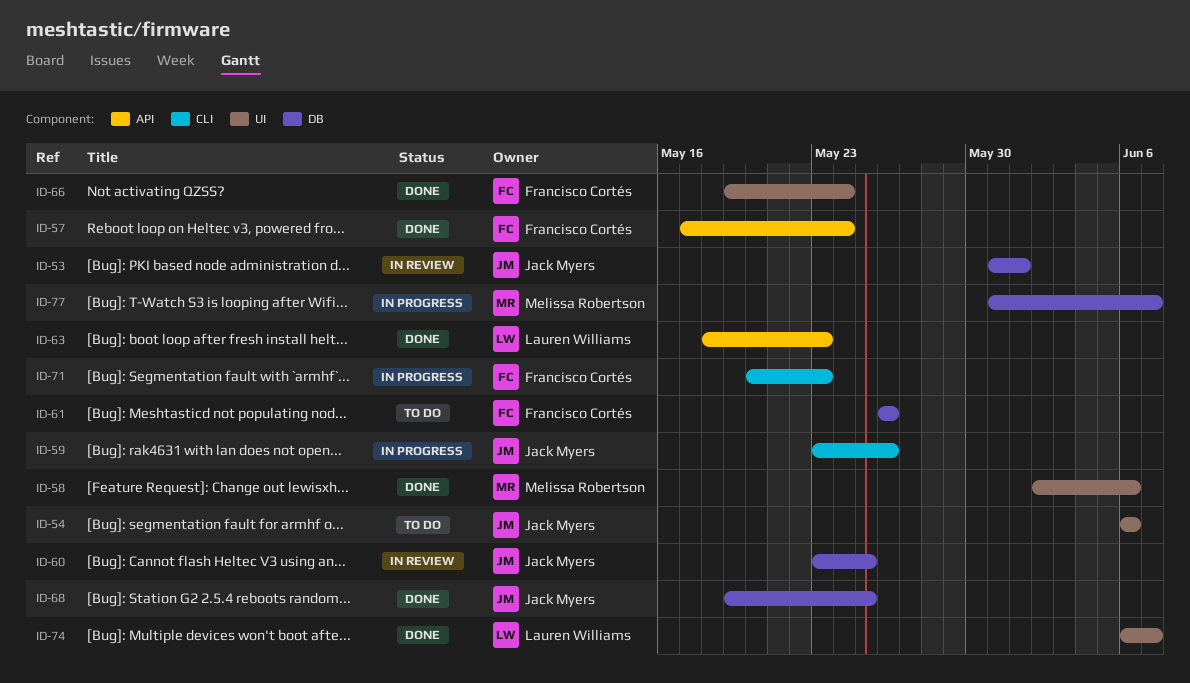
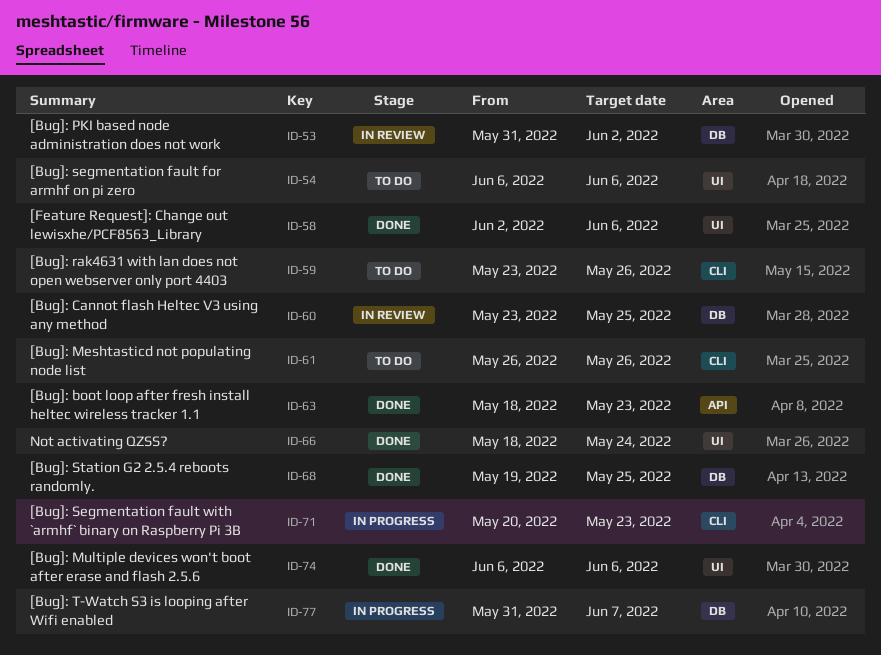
ID-53, due: Jun 1 -> Jun 2
ID-57: present -> none
ID-59, status: In progress -> To do
ID-61, label: DB -> CLI
ID-66, start: May 19 -> May 18
ID-74, due: Jun 7 -> Jun 6

